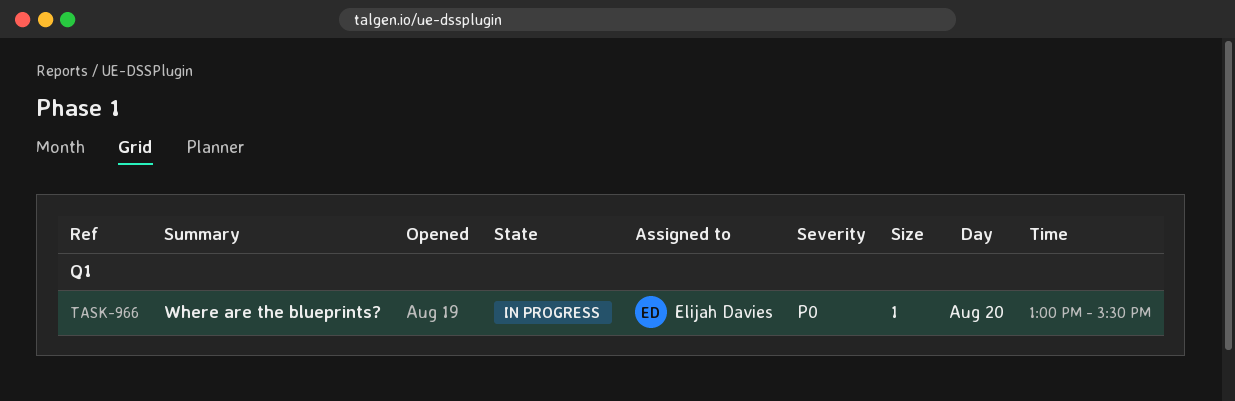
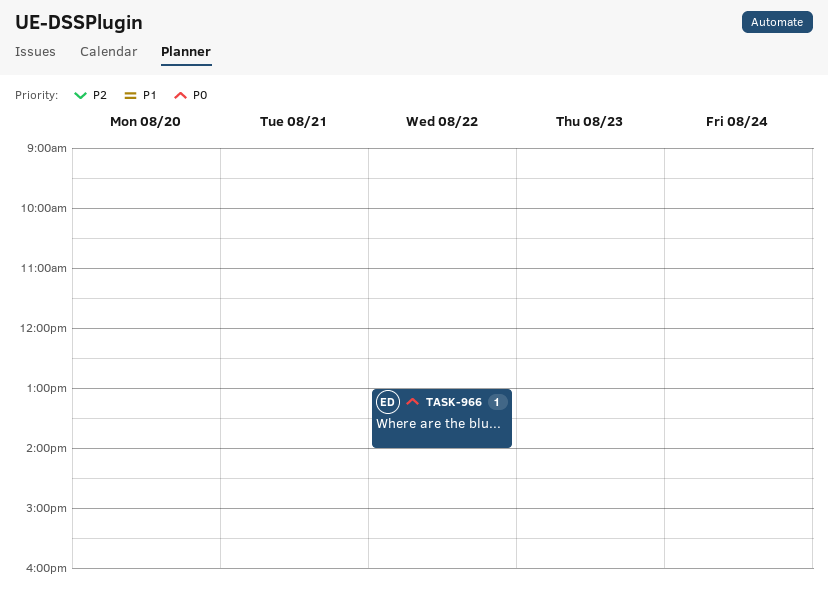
TASK-966, day: Aug 20 -> Aug 22
TASK-966, ends: 15:30 -> 14:00

